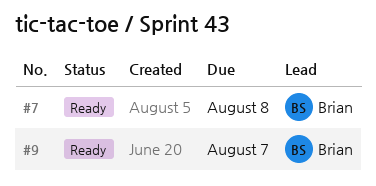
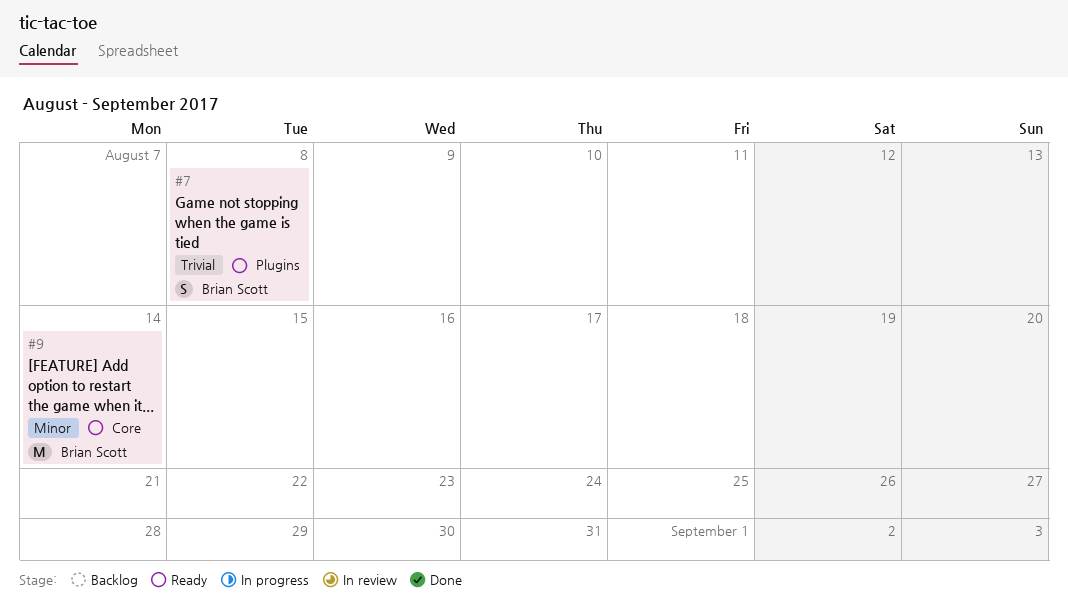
#9, due: Aug 7 -> Aug 14

